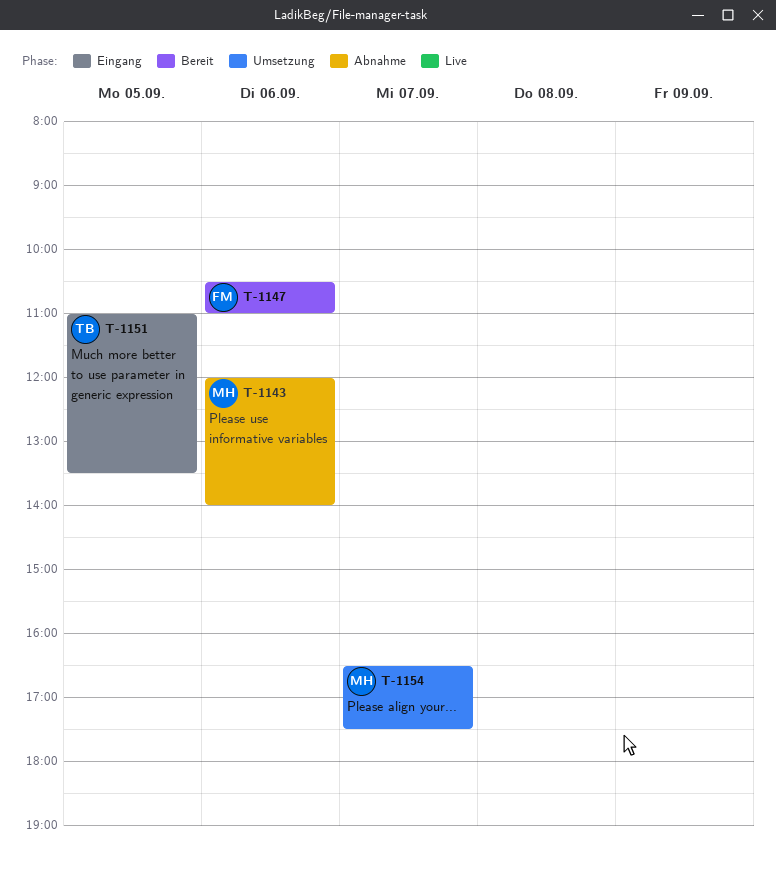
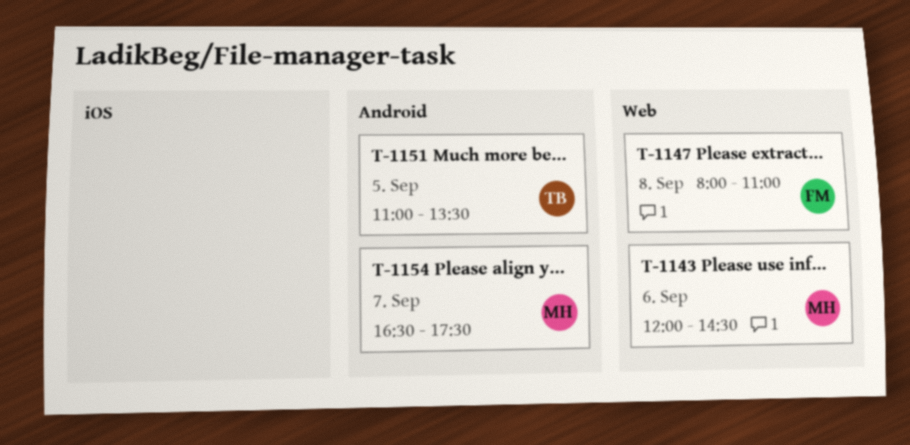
T-1143, ends: 14:00 -> 14:30
T-1147, day: Sep 6 -> Sep 8
T-1147, begins: 10:30 -> 08:00

